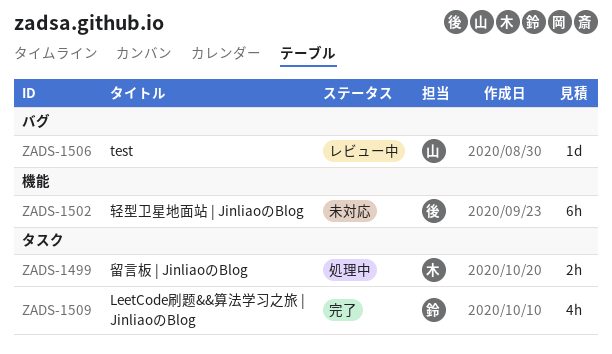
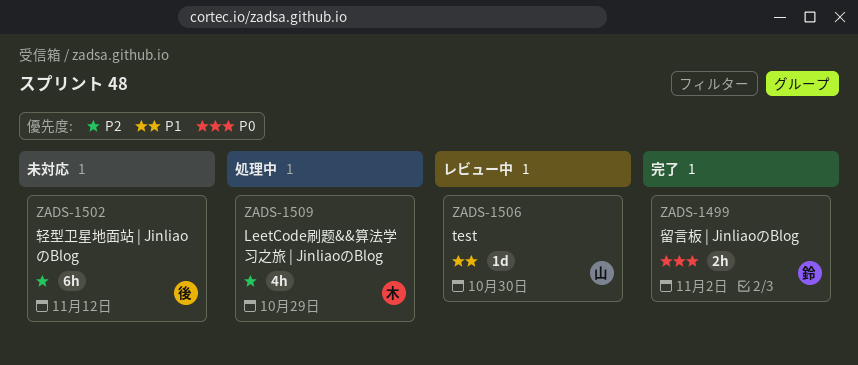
ZADS-1499, status: 処理中 -> 完了
ZADS-1499, owner: 木 -> 鈴
ZADS-1509, status: 完了 -> 処理中
ZADS-1509, owner: 鈴 -> 木

